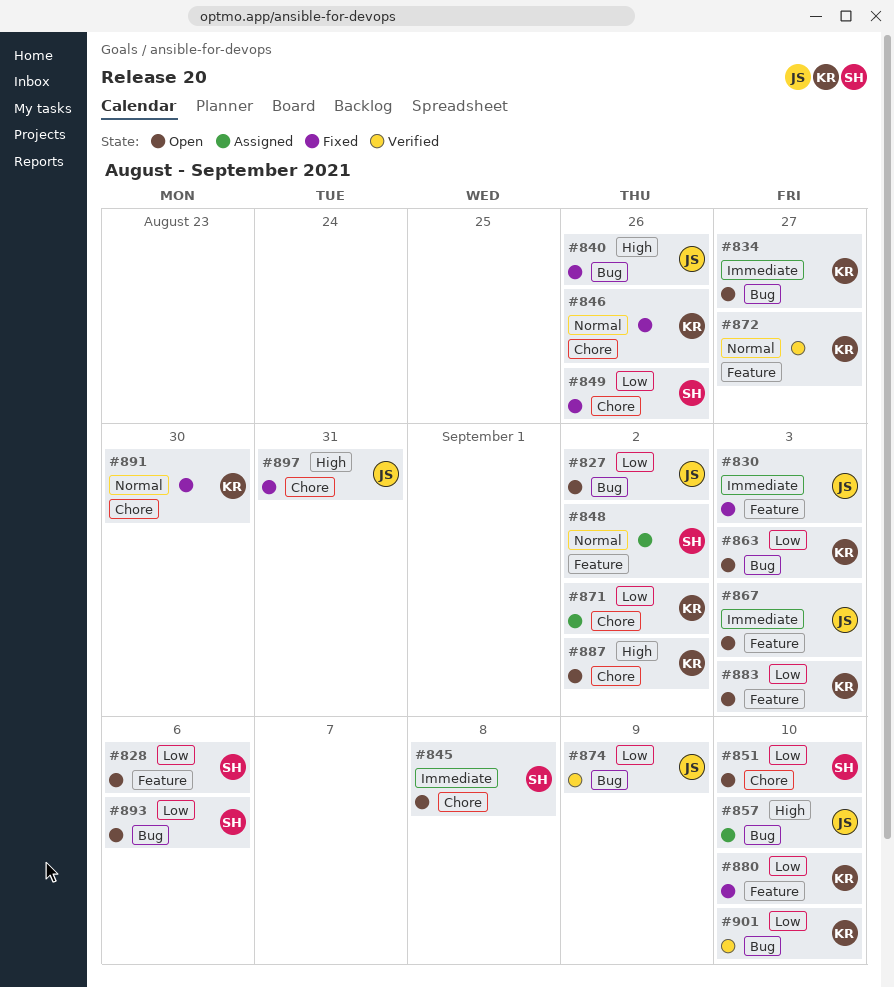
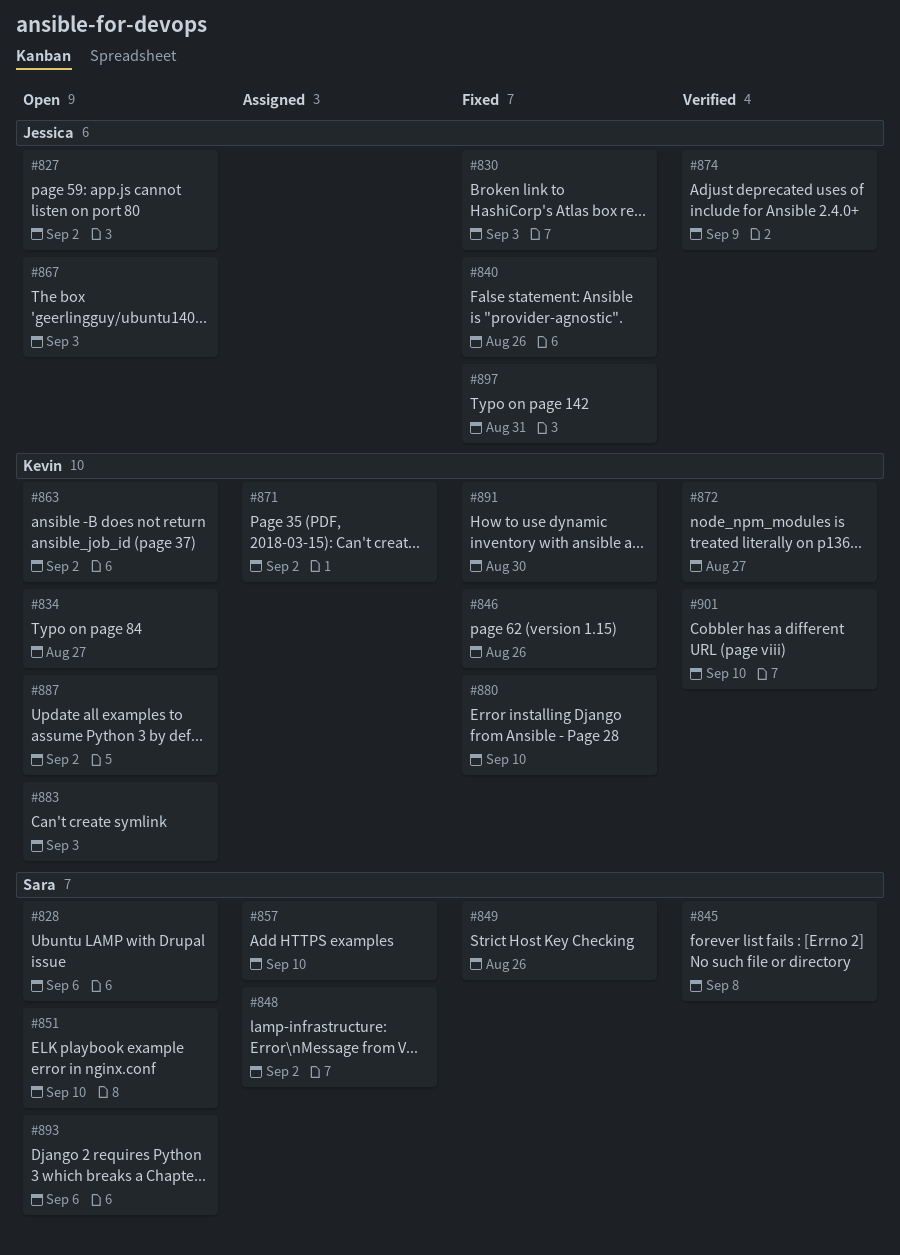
#845, status: Open -> Verified
#857, owner: Jessica -> Sara
#863, due: Sep 3 -> Sep 2

